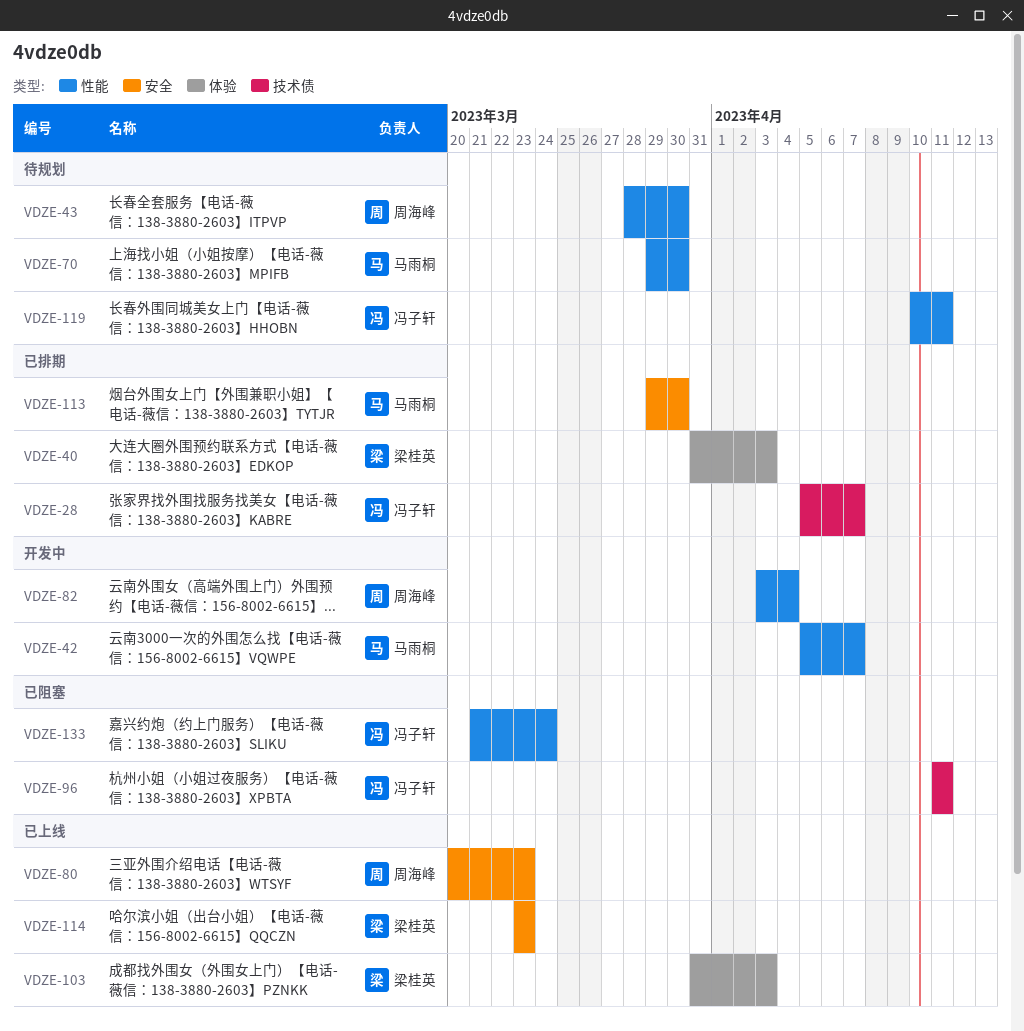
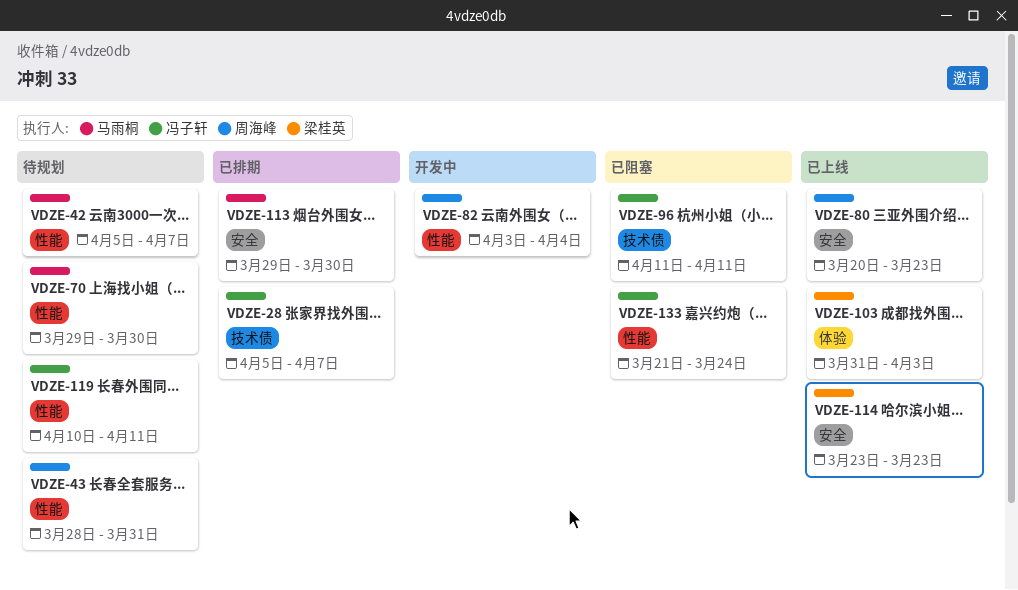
VDZE-40: present -> none
VDZE-42, status: 开发中 -> 待规划
VDZE-43, due: Mar 30 -> Mar 31

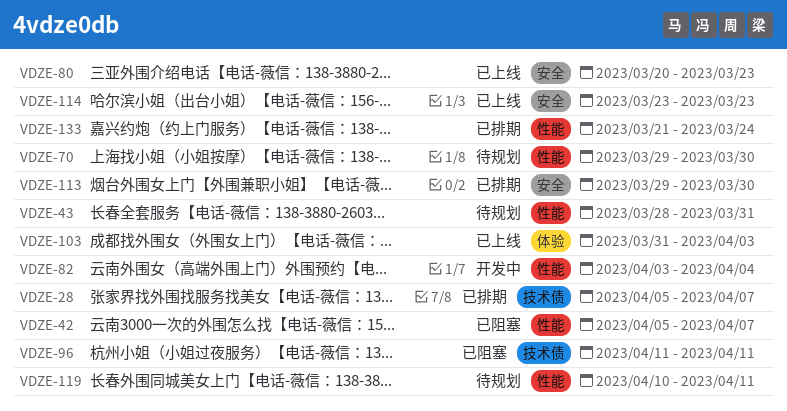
VDZE-42, status: 待规划 -> 已阻塞
VDZE-133, status: 已阻塞 -> 已排期

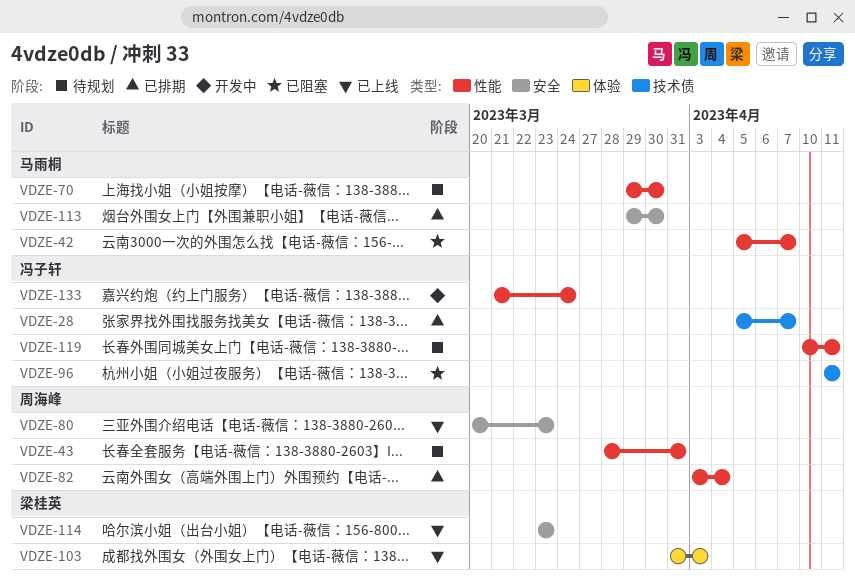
VDZE-82, status: 开发中 -> 已排期
VDZE-133, status: 已排期 -> 开发中

